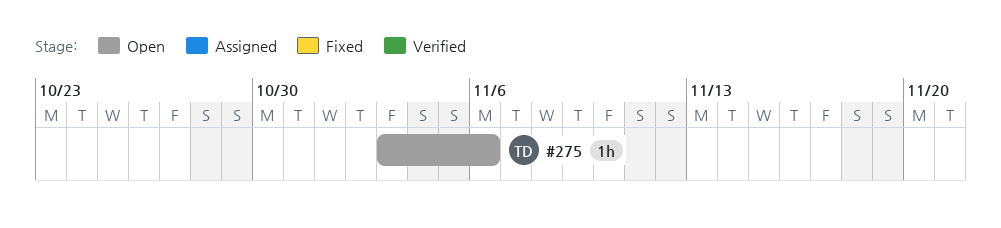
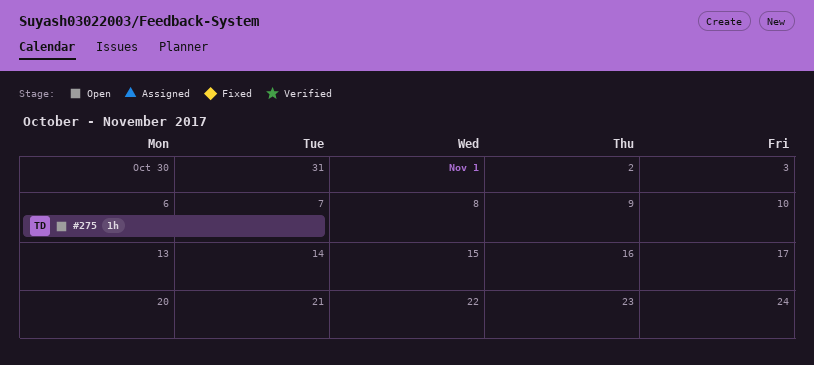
#275, start: Nov 3 -> Nov 6
#275, due: Nov 6 -> Nov 7

